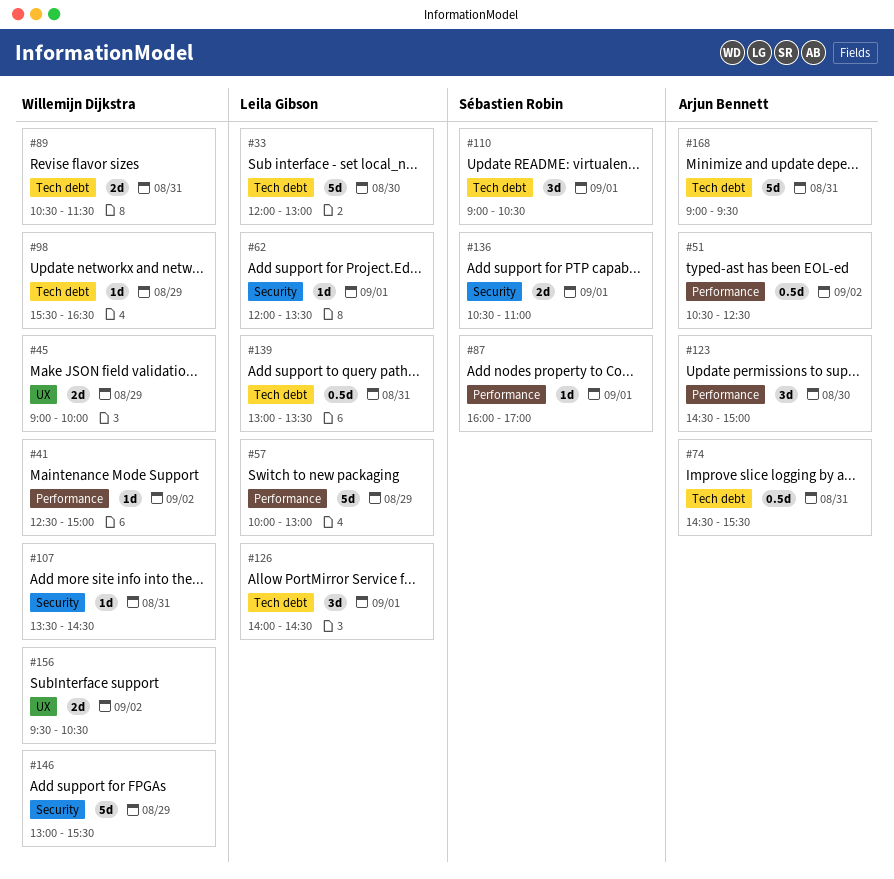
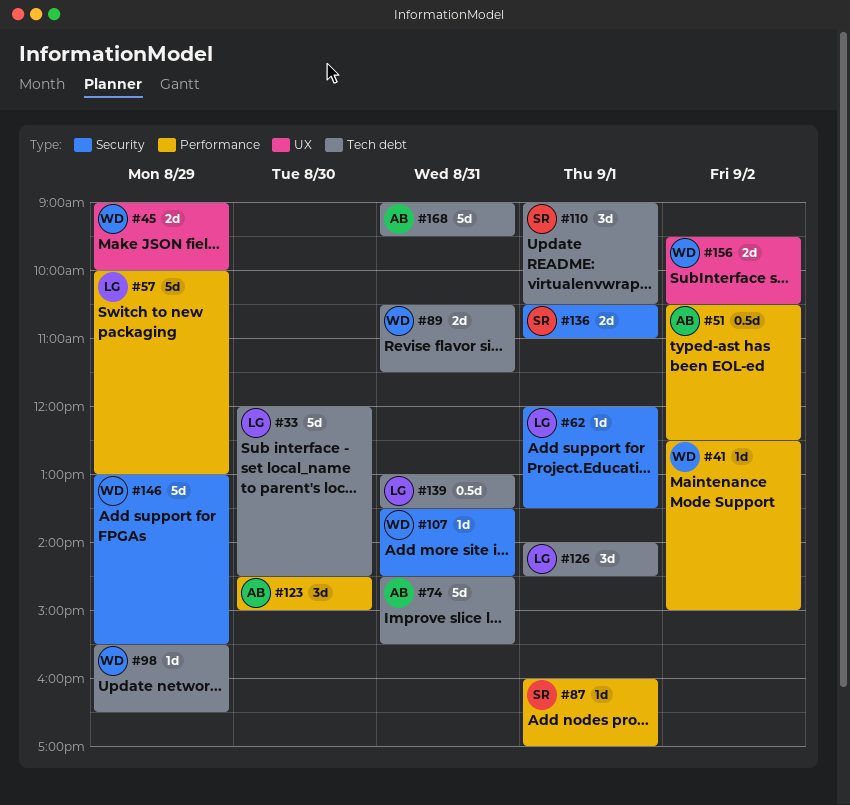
#33, ends: 13:00 -> 14:30
#74, estimate: 0.5d -> 5d

